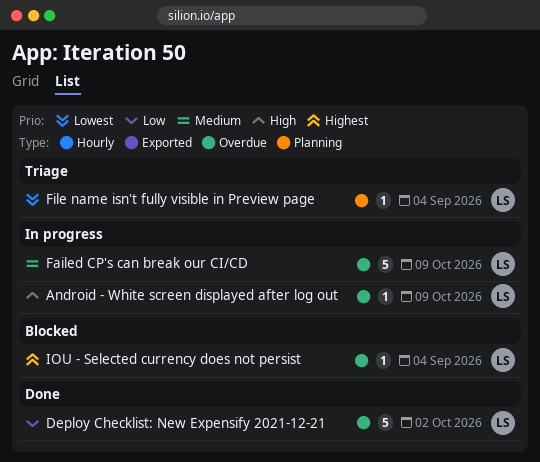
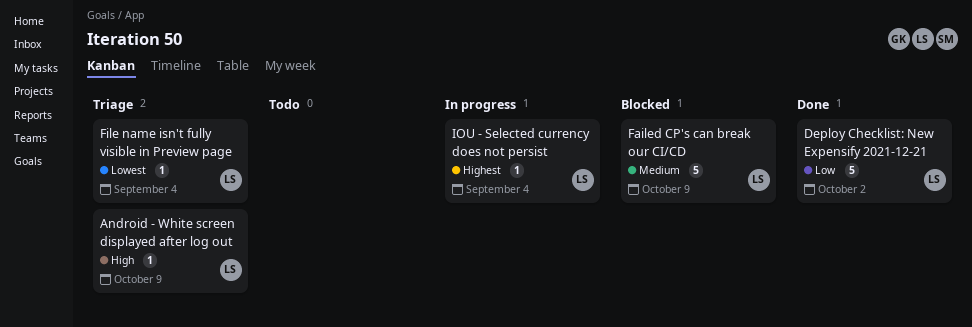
Android - White screen displayed after log out, status: In progress -> Triage
Failed CP's can break our CI/CD, status: In progress -> Blocked
IOU - Selected currency does not persist, status: Blocked -> In progress

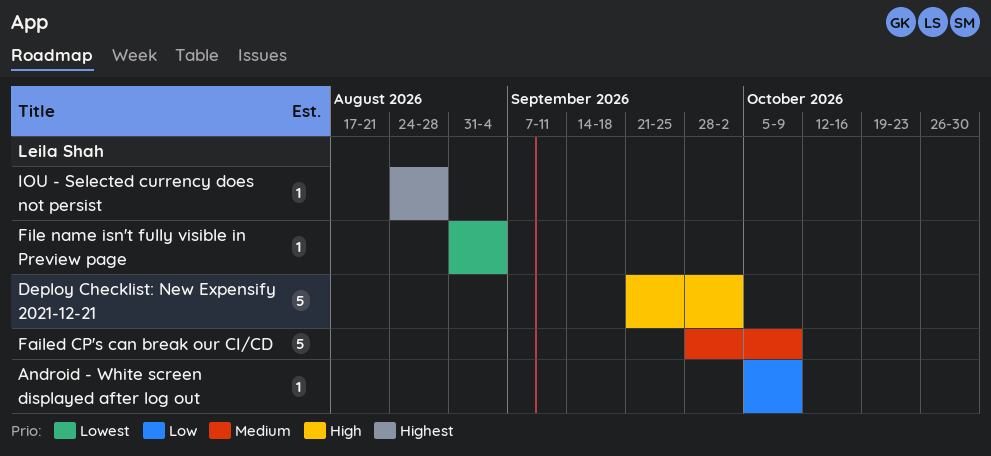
Android - White screen displayed after log out, priority: High -> Low
Deploy Checklist: New Expensify 2021-12-21, priority: Low -> High
IOU - Selected currency does not persist, due: Sep 4 -> Aug 28

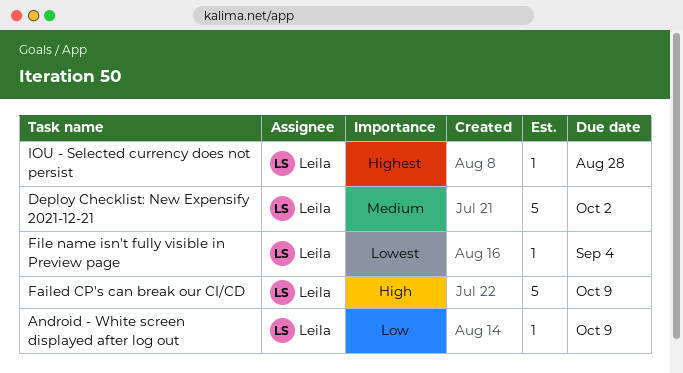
Deploy Checklist: New Expensify 2021-12-21, priority: High -> Medium
Failed CP's can break our CI/CD, priority: Medium -> High

